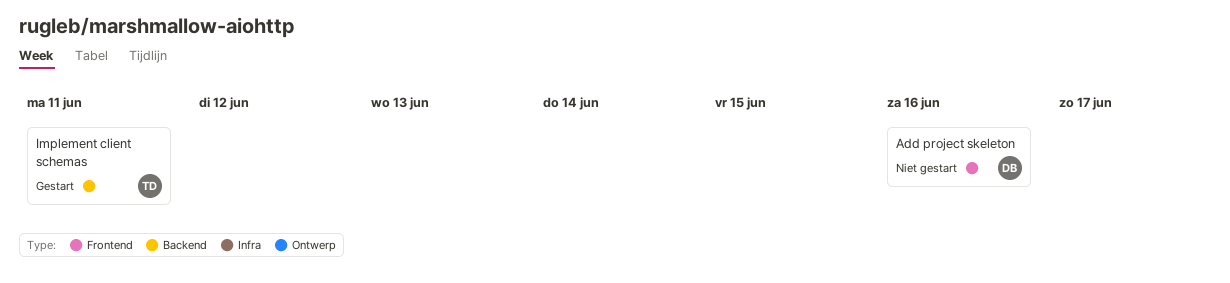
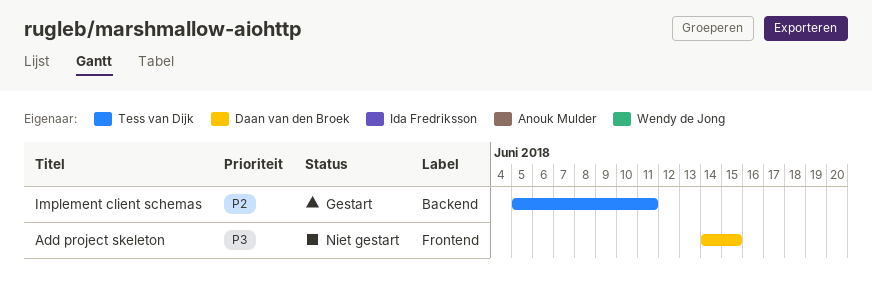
Add project skeleton, due: Jun 16 -> Jun 15

